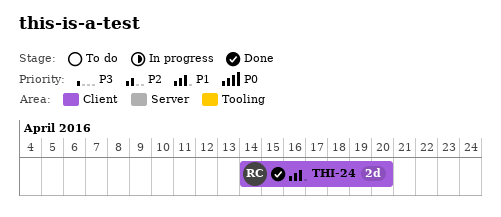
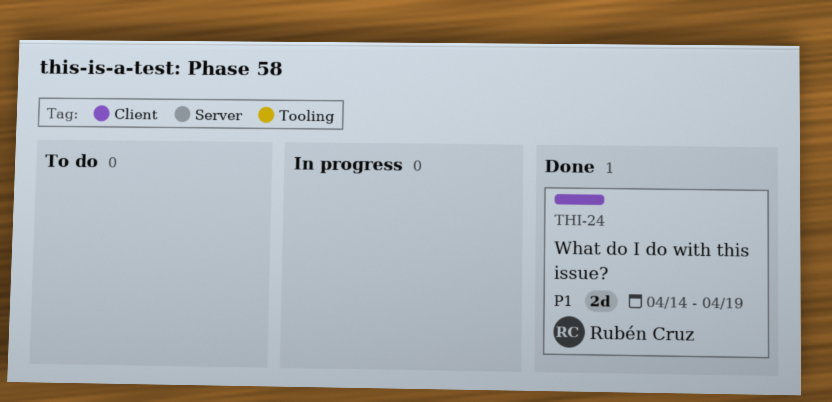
THI-24, due: Apr 20 -> Apr 19

